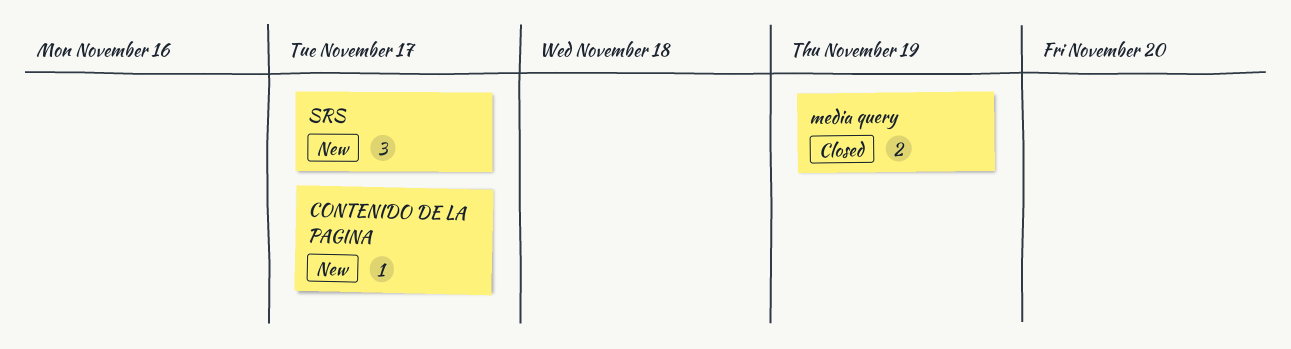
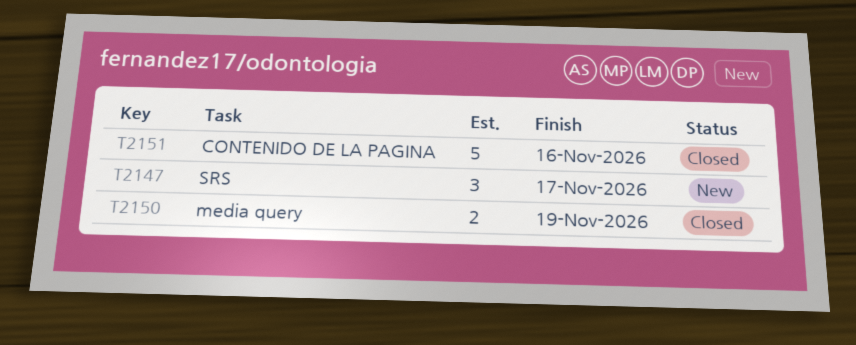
CONTENIDO DE LA PAGINA, status: New -> Closed
CONTENIDO DE LA PAGINA, estimate: 1 -> 5
CONTENIDO DE LA PAGINA, due: Nov 17 -> Nov 16

